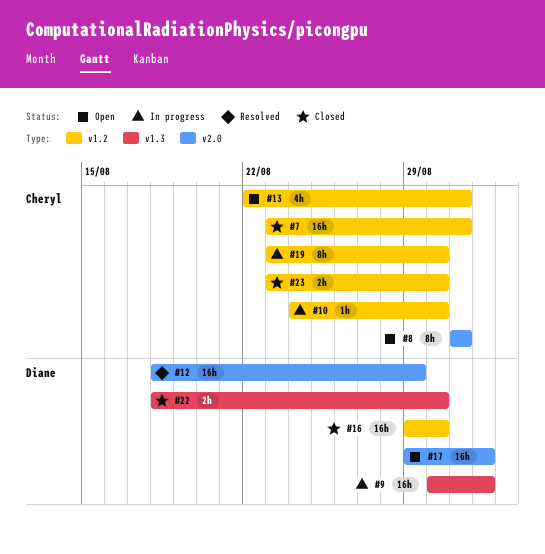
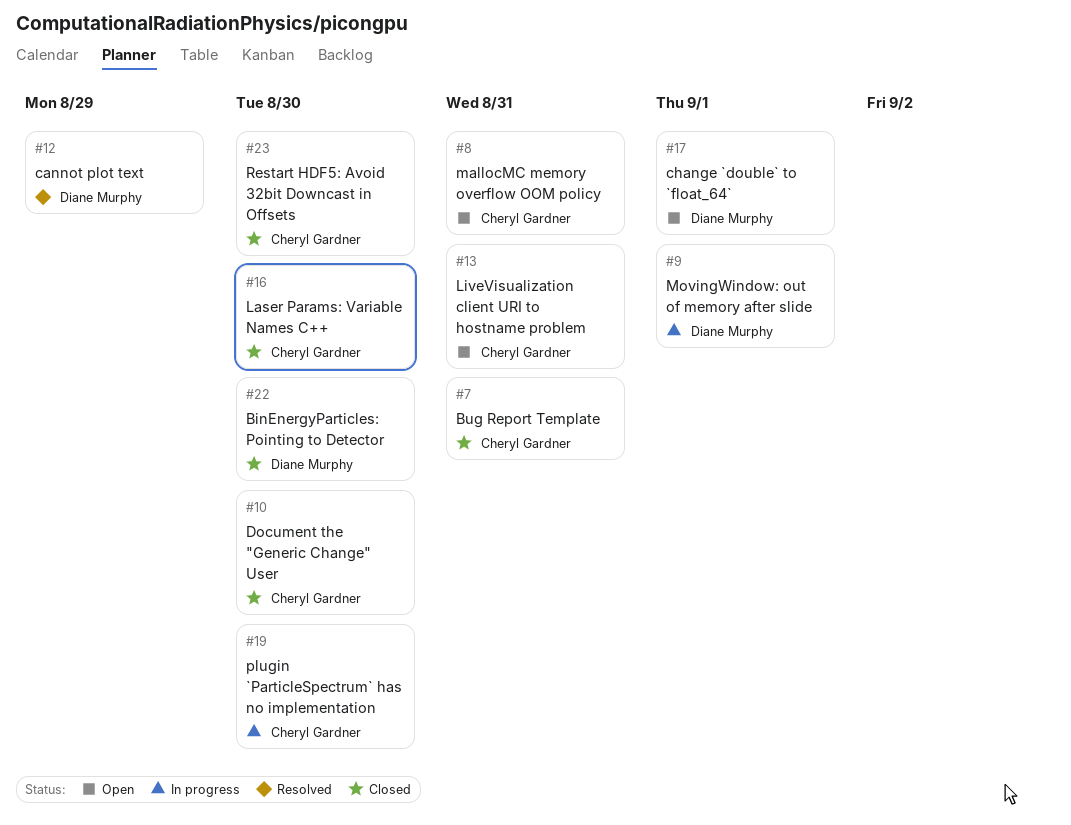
#10, status: In progress -> Closed
#16, owner: Diane Murphy -> Cheryl Gardner

